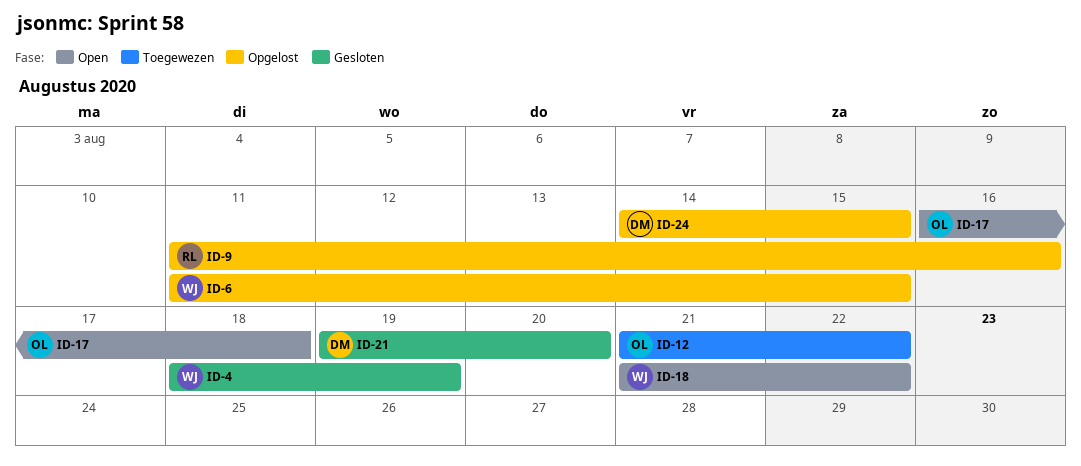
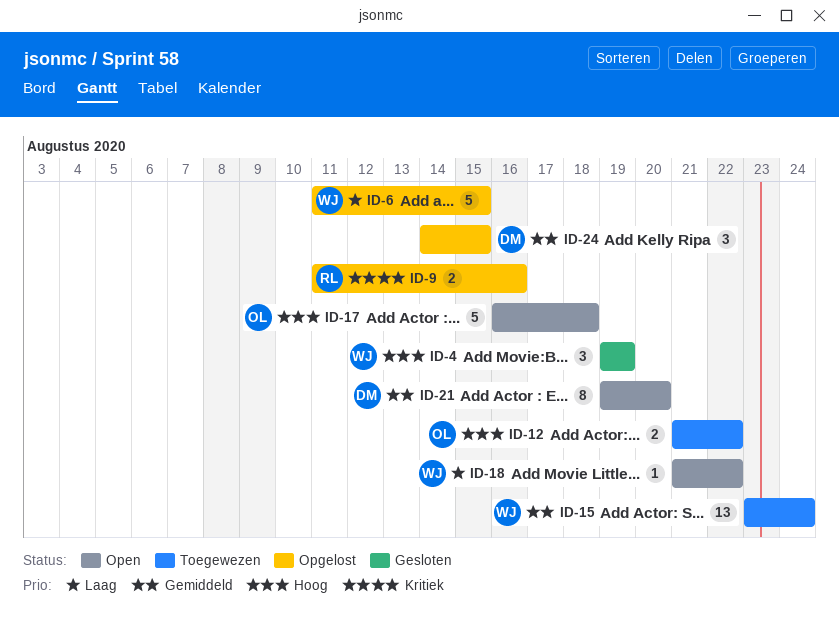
ID-4, start: Aug 18 -> Aug 19
ID-15: none -> present
ID-21, status: Gesloten -> Open

